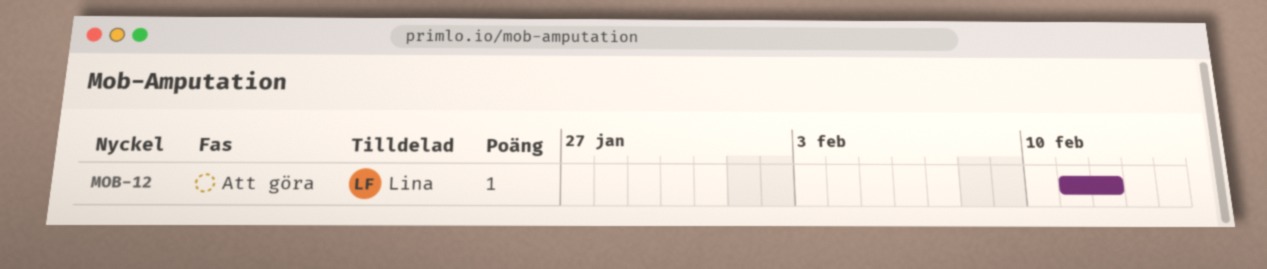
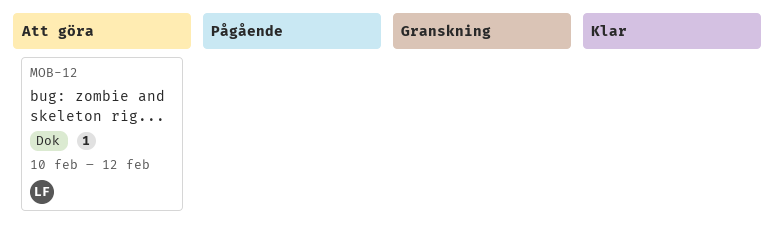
MOB-12, start: Feb 11 -> Feb 10

